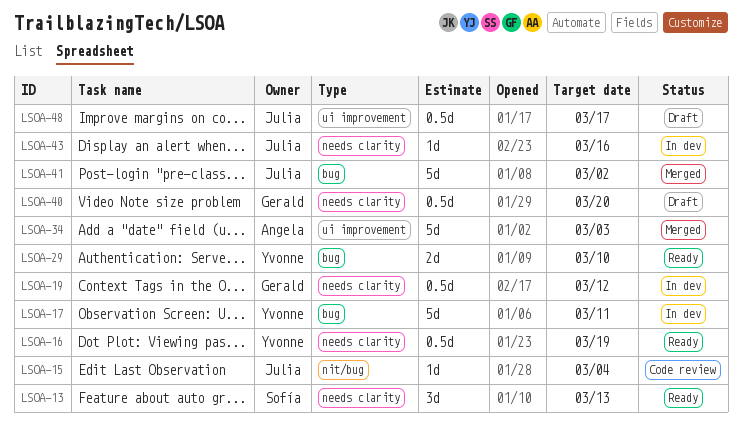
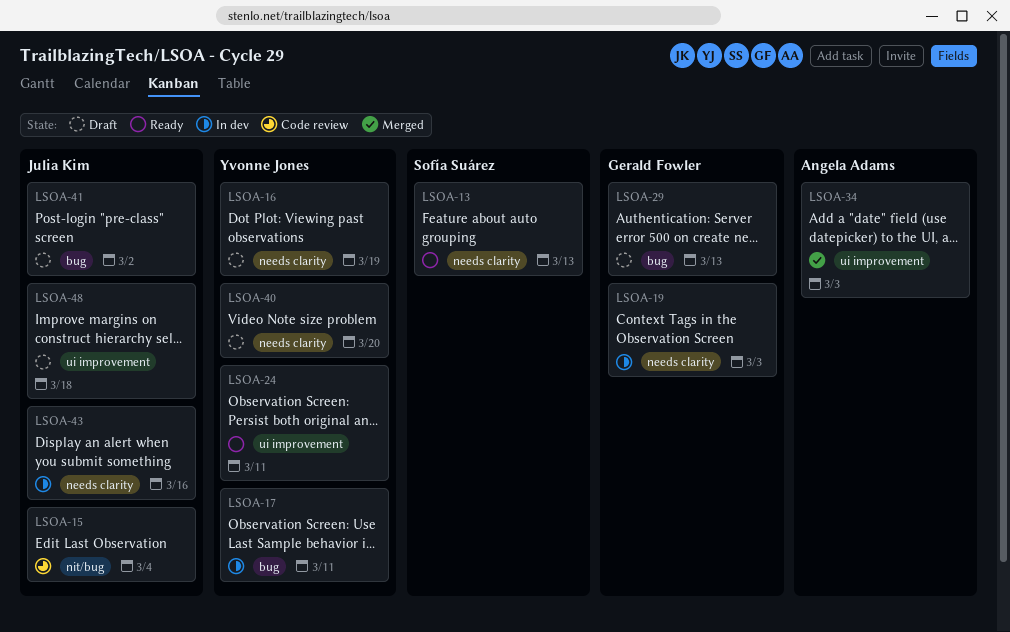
LSOA-16, status: Ready -> Draft
LSOA-19, due: Mar 12 -> Mar 3
LSOA-24: none -> present
LSOA-29, status: Ready -> Draft
LSOA-29, owner: Yvonne Jones -> Gerald Fowler
LSOA-29, due: Mar 10 -> Mar 13
LSOA-40, owner: Gerald Fowler -> Yvonne Jones
LSOA-41, status: Merged -> Draft
LSOA-48, due: Mar 17 -> Mar 18

